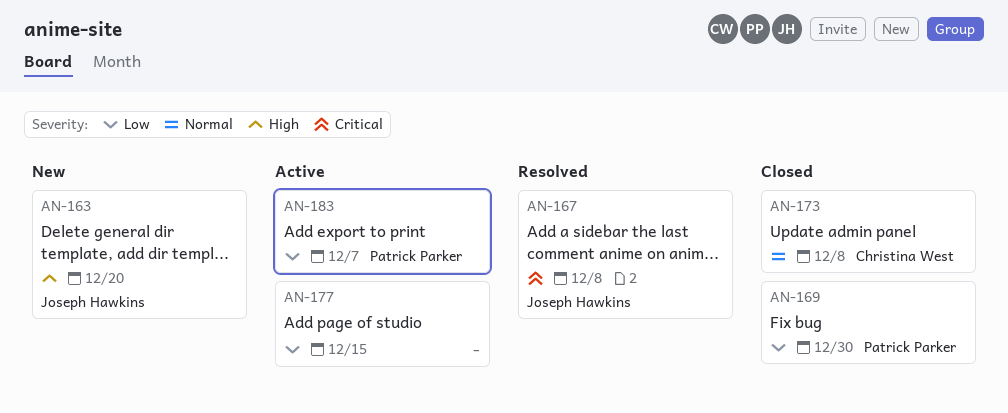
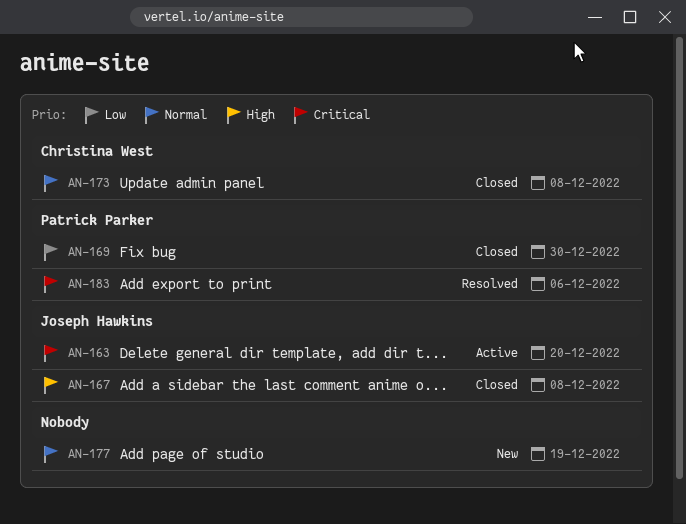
AN-163, status: New -> Active
AN-163, priority: High -> Critical
AN-167, status: Resolved -> Closed
AN-167, priority: Critical -> High
AN-177, status: Active -> New
AN-177, priority: Low -> Normal
AN-177, due: Dec 15 -> Dec 19
AN-183, status: Active -> Resolved
AN-183, priority: Low -> Critical
AN-183, due: Dec 7 -> Dec 6

